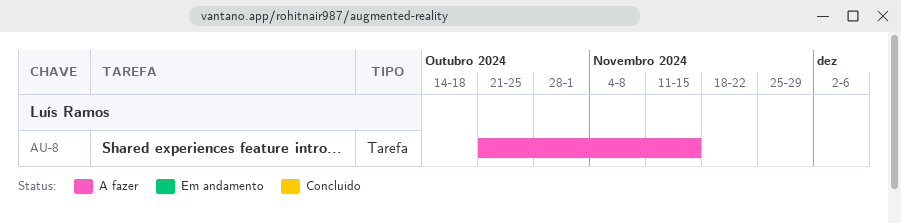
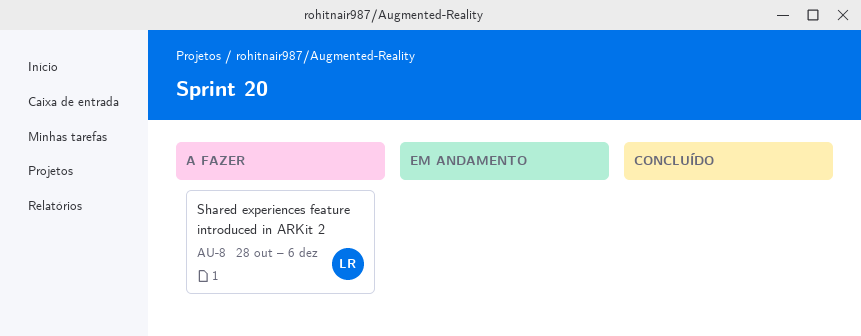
AU-8, start: Oct 21 -> Oct 28
AU-8, due: Nov 15 -> Dec 6

